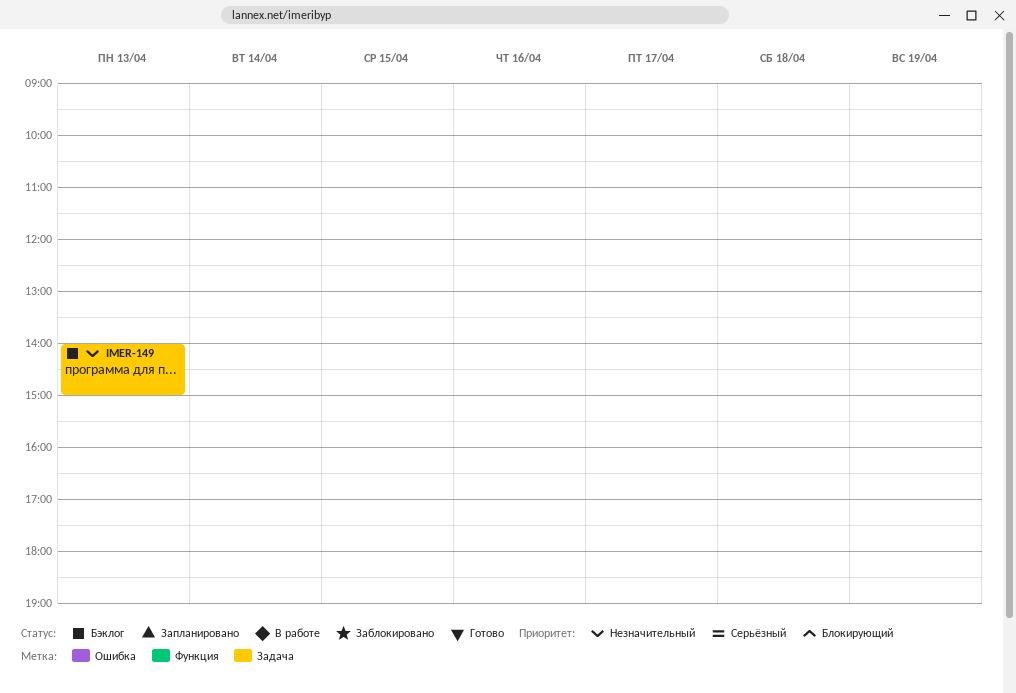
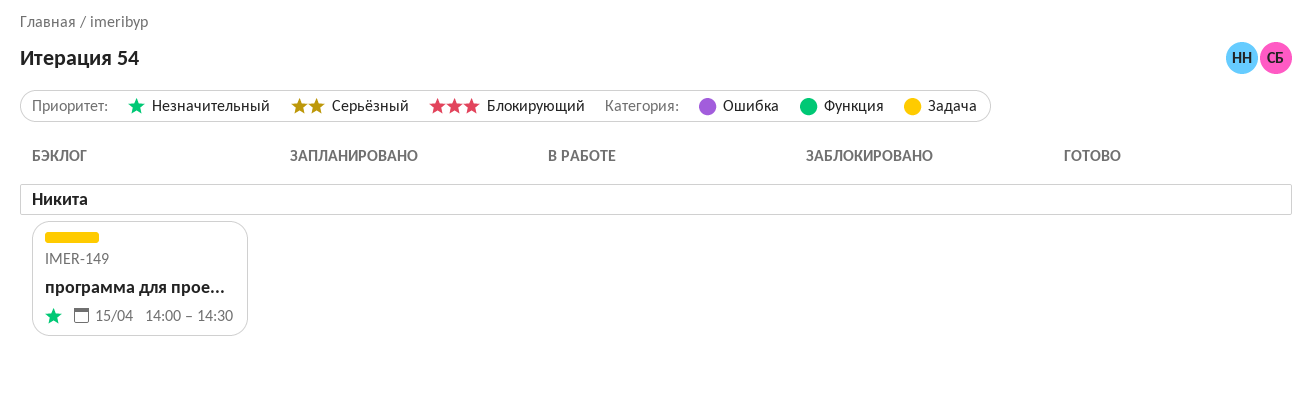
IMER-149, day: Apr 13 -> Apr 15
IMER-149, ends: 15:00 -> 14:30

